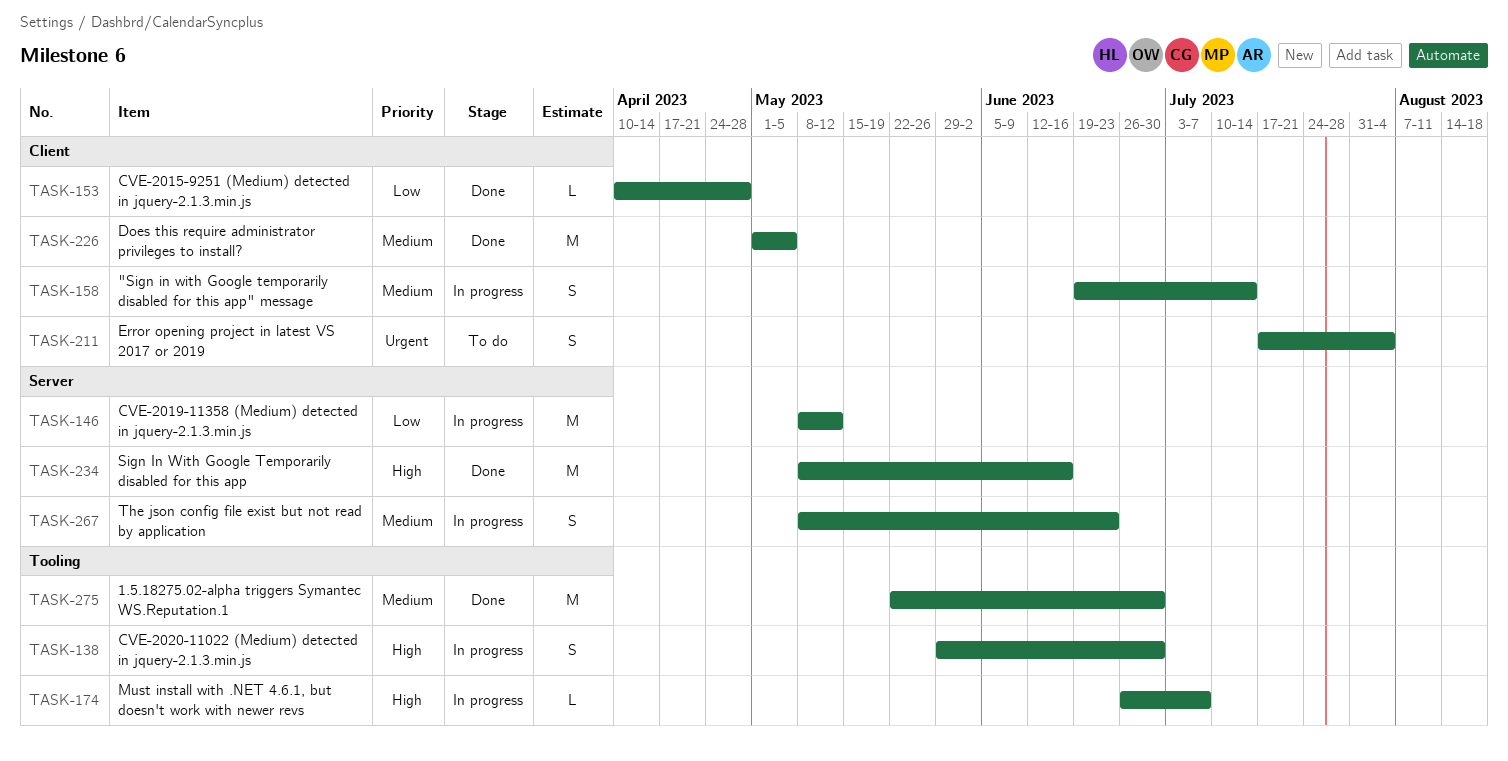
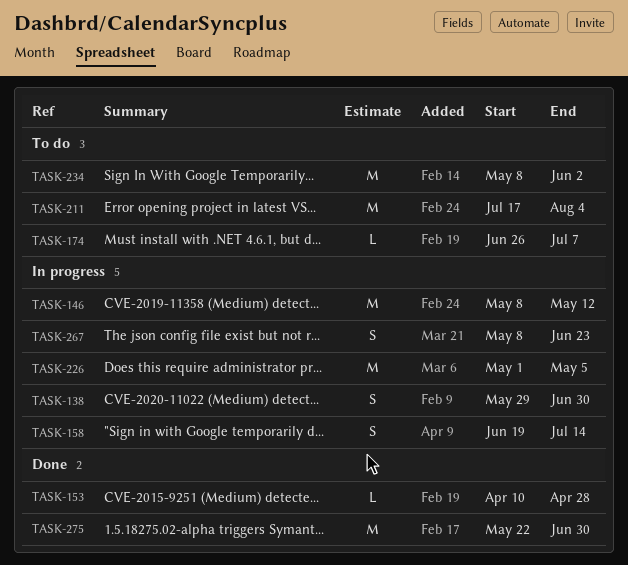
TASK-174, status: In progress -> To do
TASK-211, estimate: S -> M
TASK-226, status: Done -> In progress
TASK-234, status: Done -> To do
TASK-234, due: Jun 16 -> Jun 2

